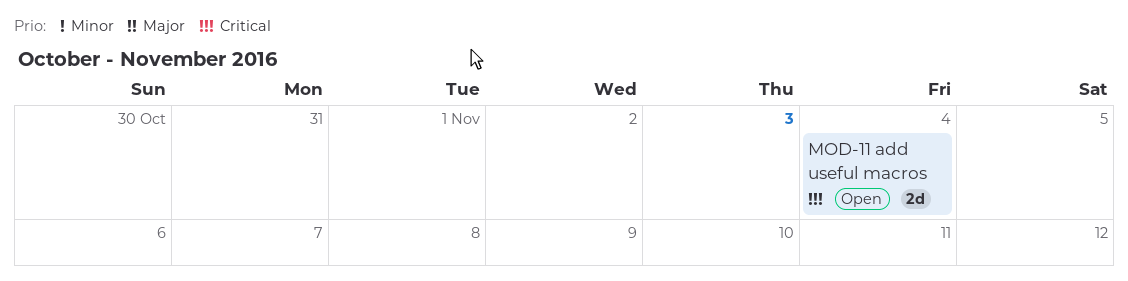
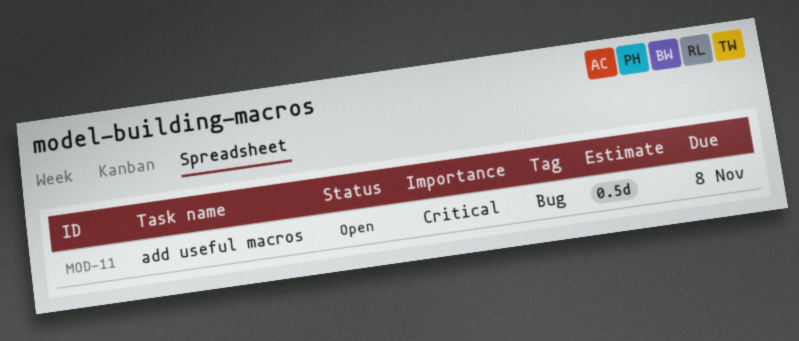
MOD-11, estimate: 2d -> 0.5d
MOD-11, due: Nov 4 -> Nov 8

